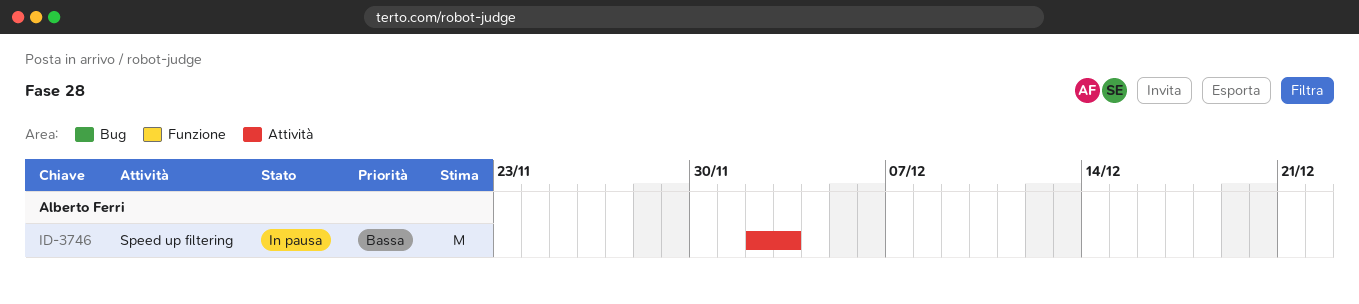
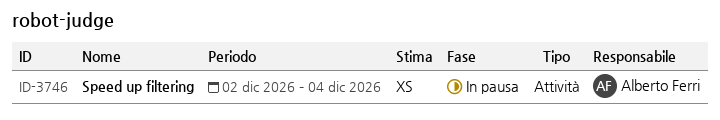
ID-3746, estimate: M -> XS
ID-3746, due: Dec 3 -> Dec 4

